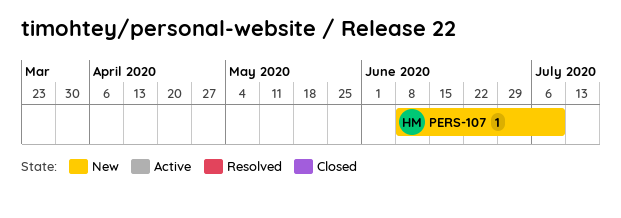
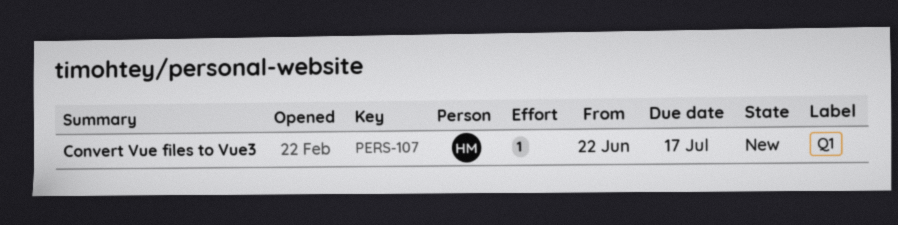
PERS-107, start: Jun 8 -> Jun 22
PERS-107, due: Jul 10 -> Jul 17

